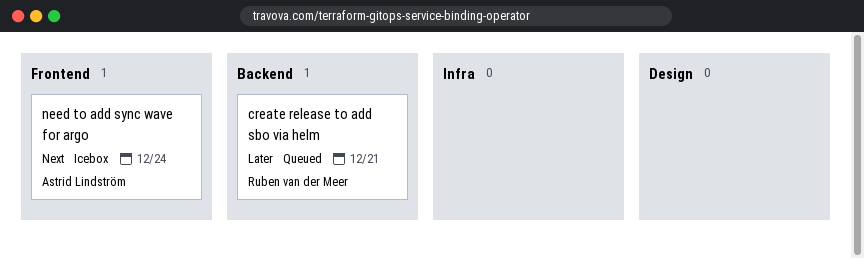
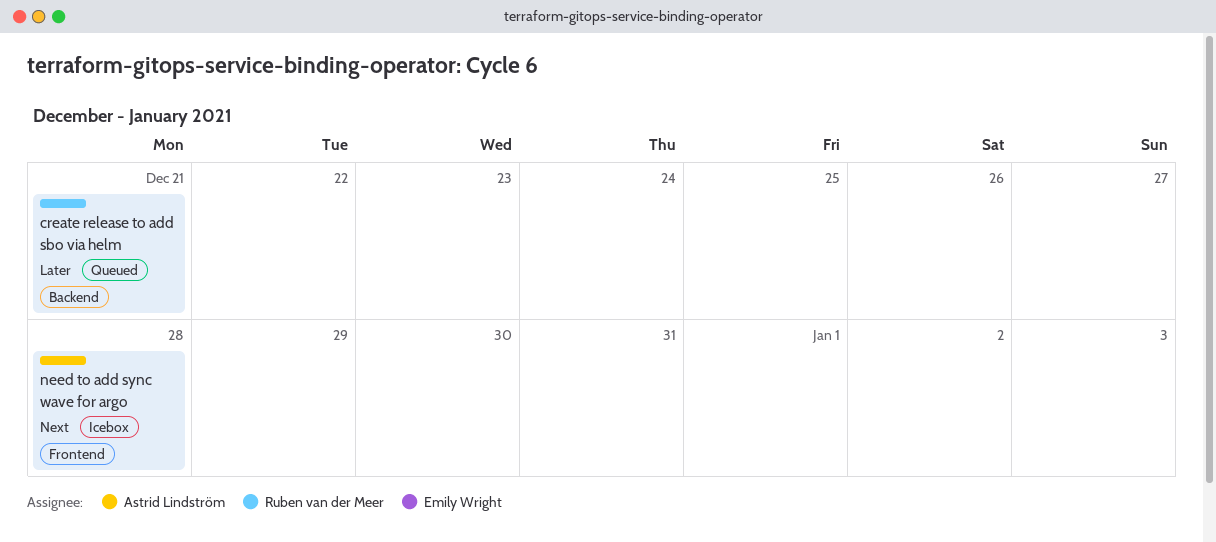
need to add sync wave for argo, due: Dec 24 -> Dec 28

